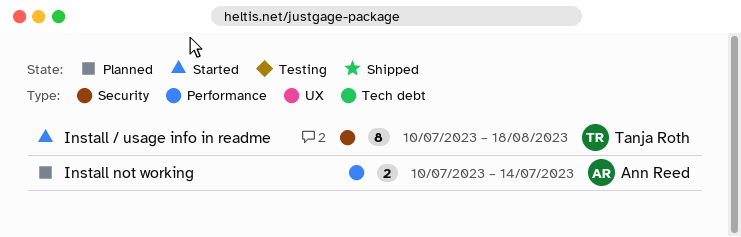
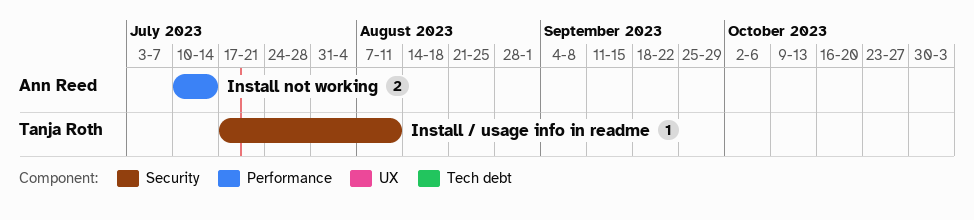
Install / usage info in readme, estimate: 8 -> 1
Install / usage info in readme, start: Jul 10 -> Jul 17
Install / usage info in readme, due: Aug 18 -> Aug 11

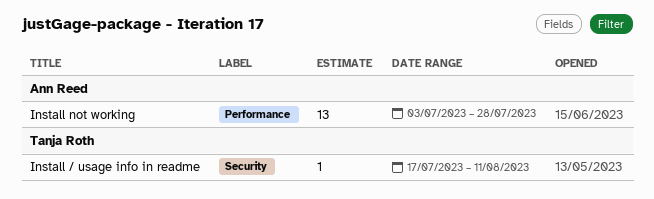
Install not working, estimate: 2 -> 13
Install not working, start: Jul 10 -> Jul 3
Install not working, due: Jul 14 -> Jul 28

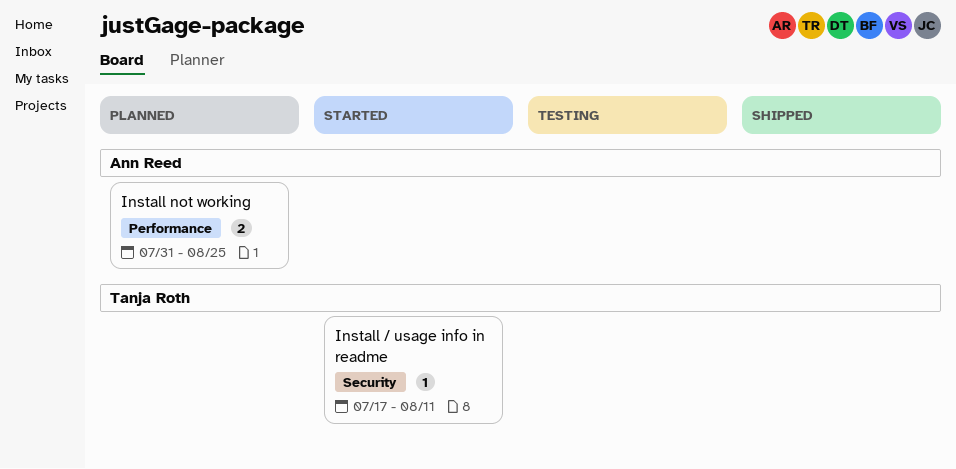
Install not working, estimate: 13 -> 2
Install not working, start: Jul 3 -> Jul 31
Install not working, due: Jul 28 -> Aug 25

